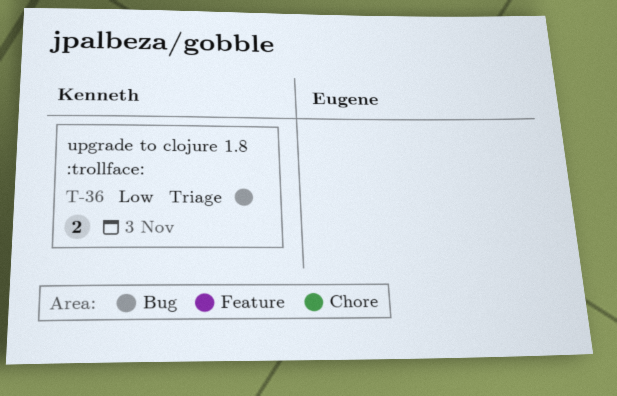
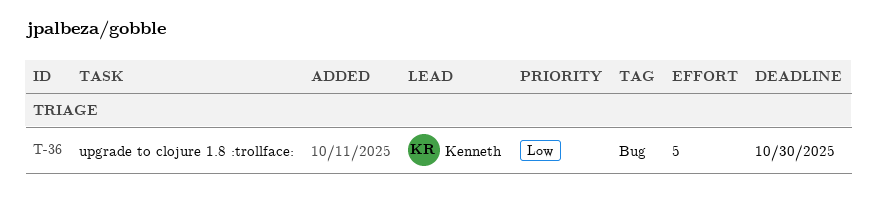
T-36, estimate: 2 -> 5
T-36, due: Nov 3 -> Oct 30

